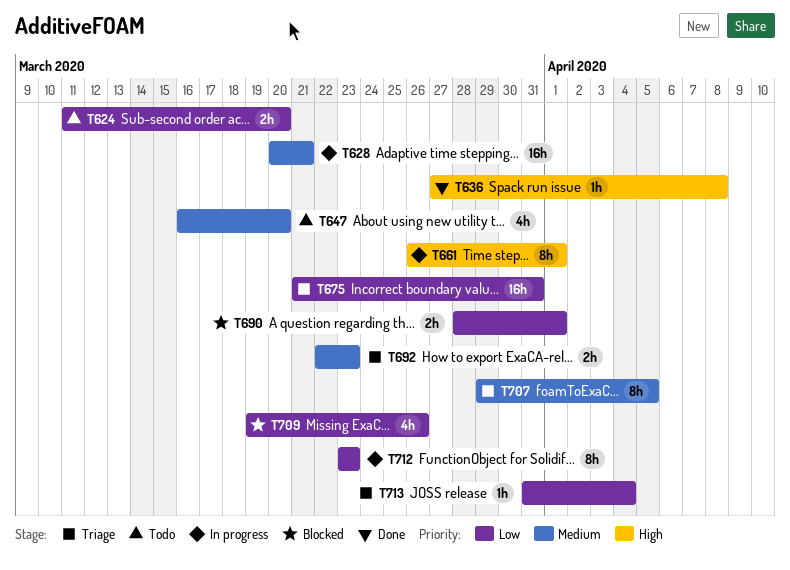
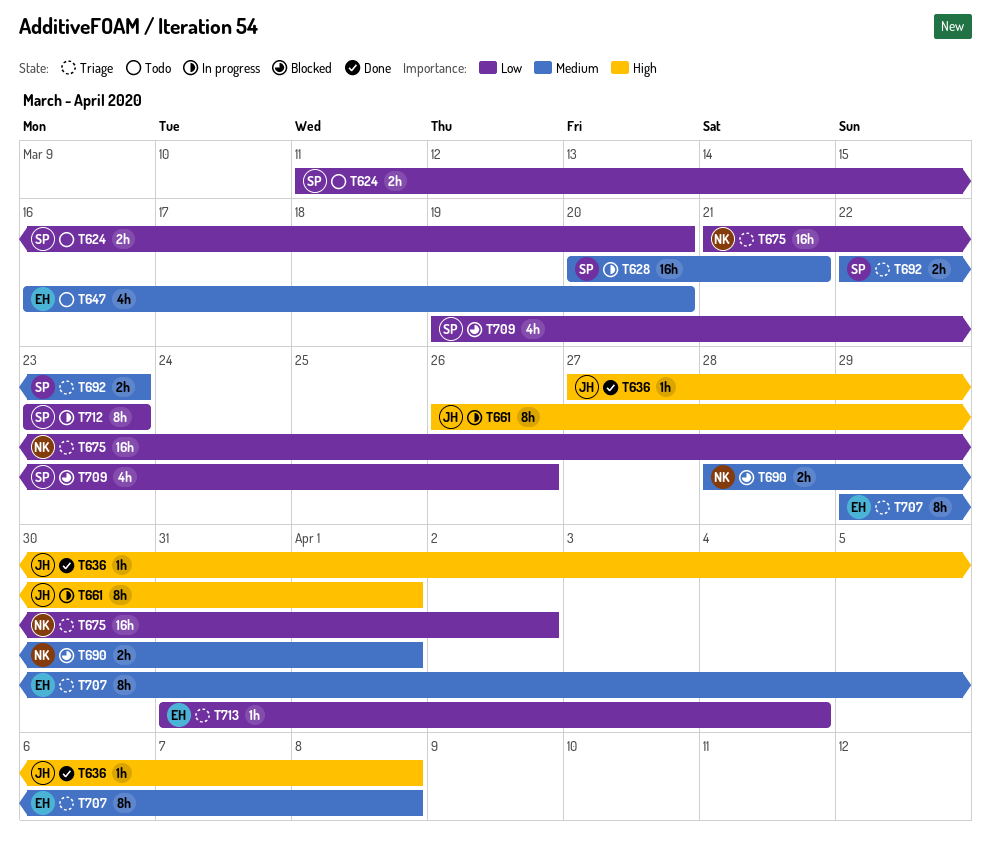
T675, due: Mar 31 -> Apr 2
T690, priority: Low -> Medium
T707, due: Apr 5 -> Apr 8

